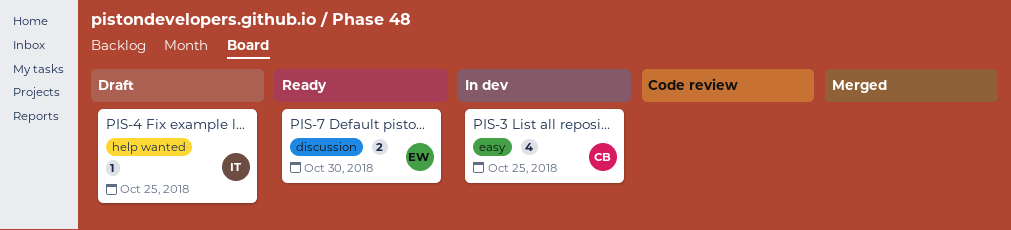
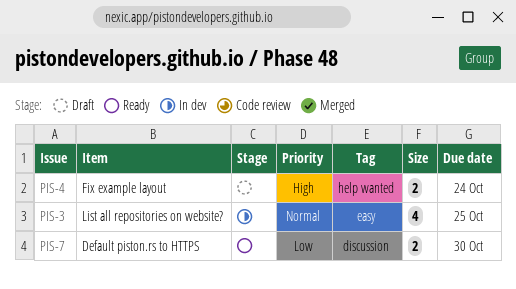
PIS-4, estimate: 1 -> 2
PIS-4, due: Oct 25 -> Oct 24

